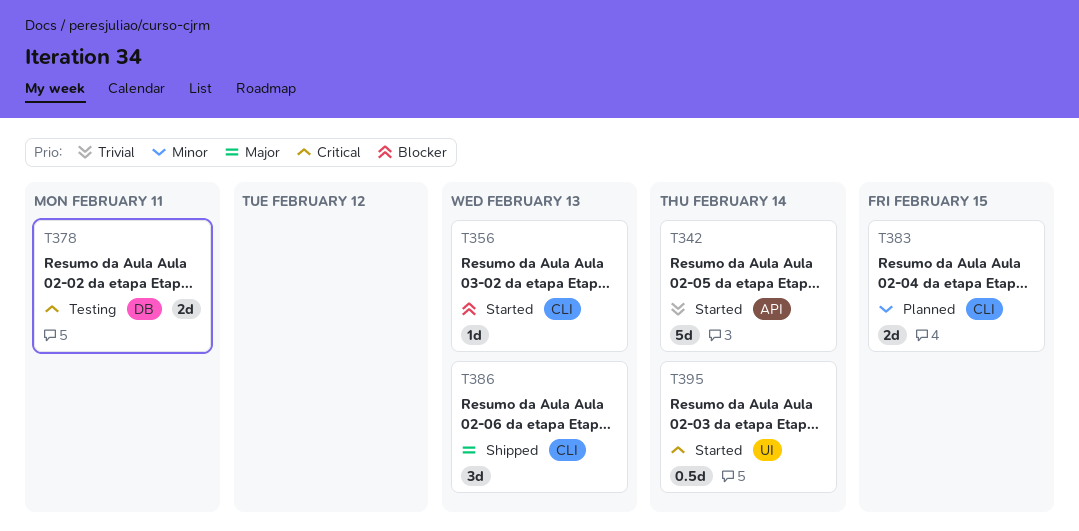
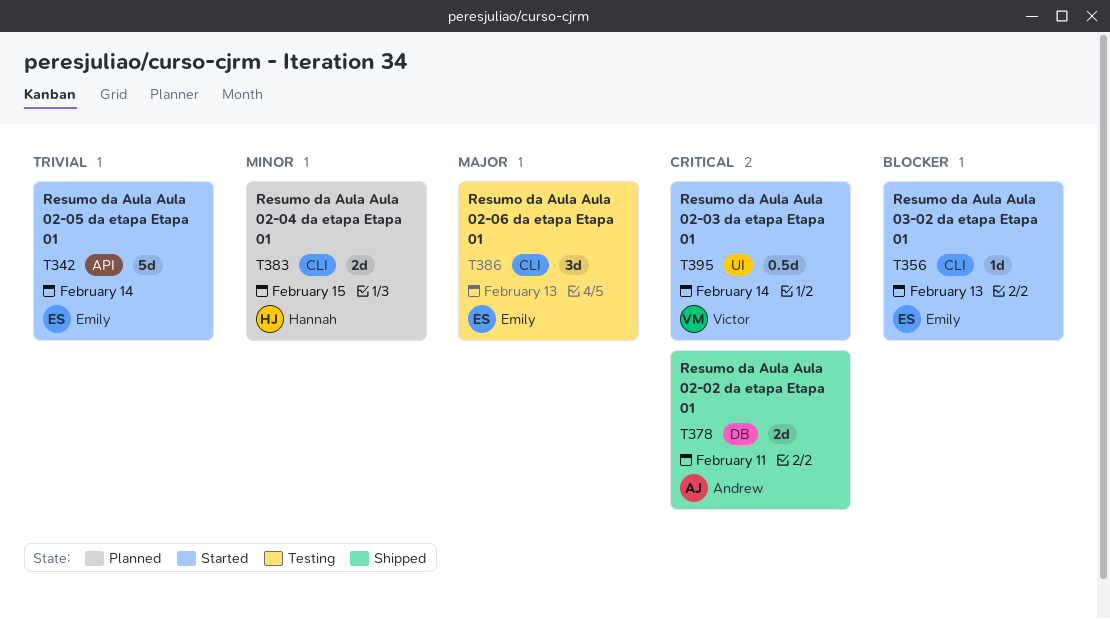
T378, status: Testing -> Shipped
T386, status: Shipped -> Testing

